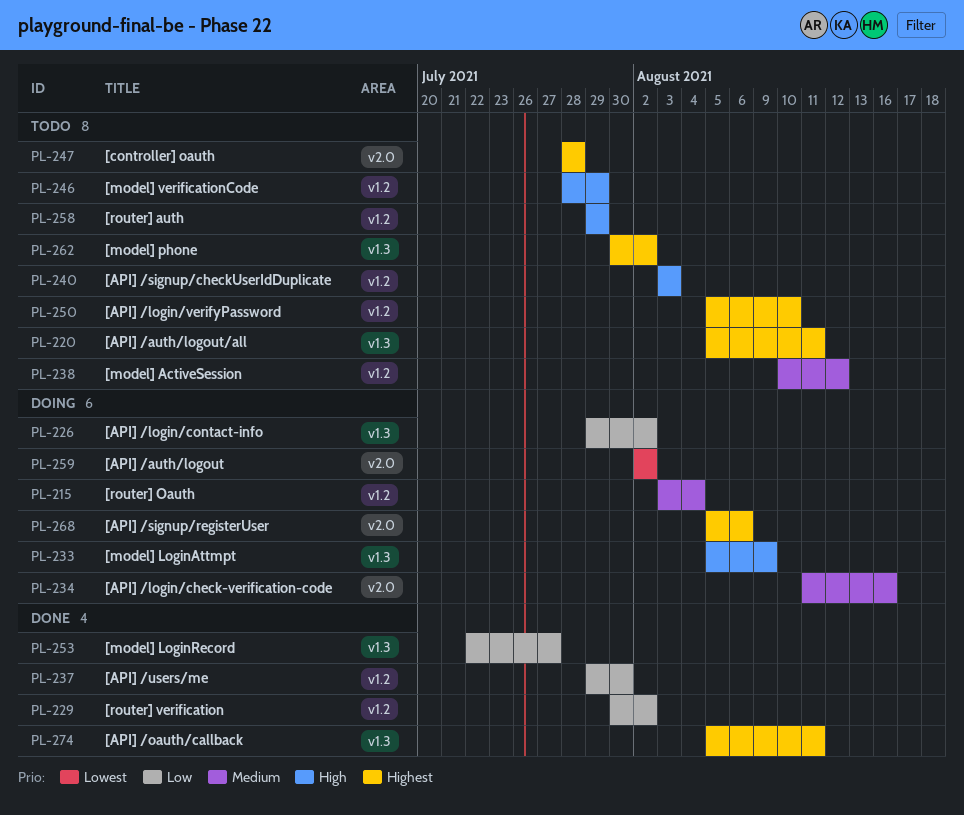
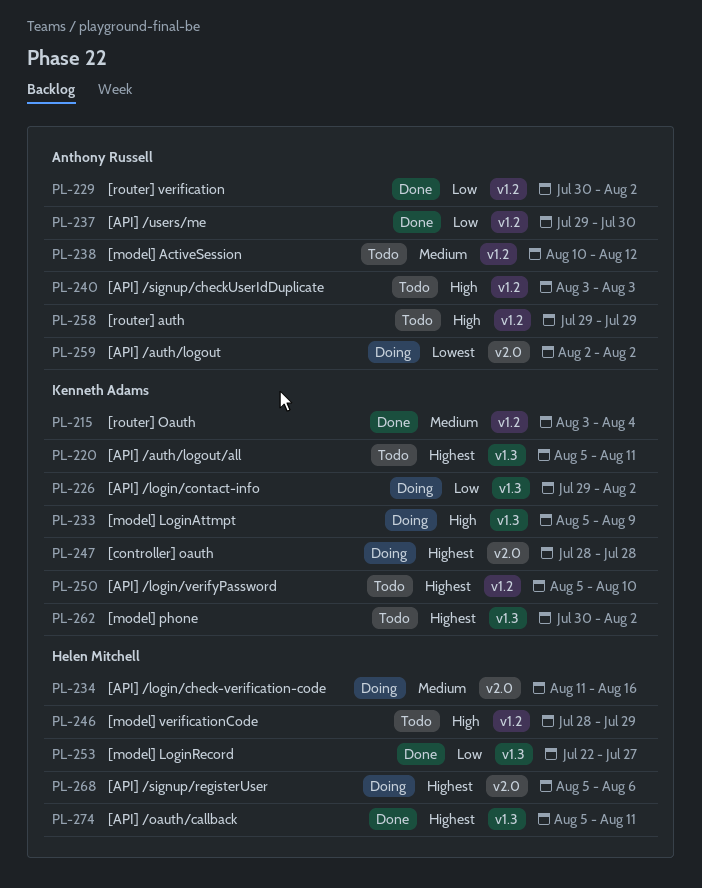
PL-215, status: Doing -> Done
PL-247, status: Todo -> Doing

